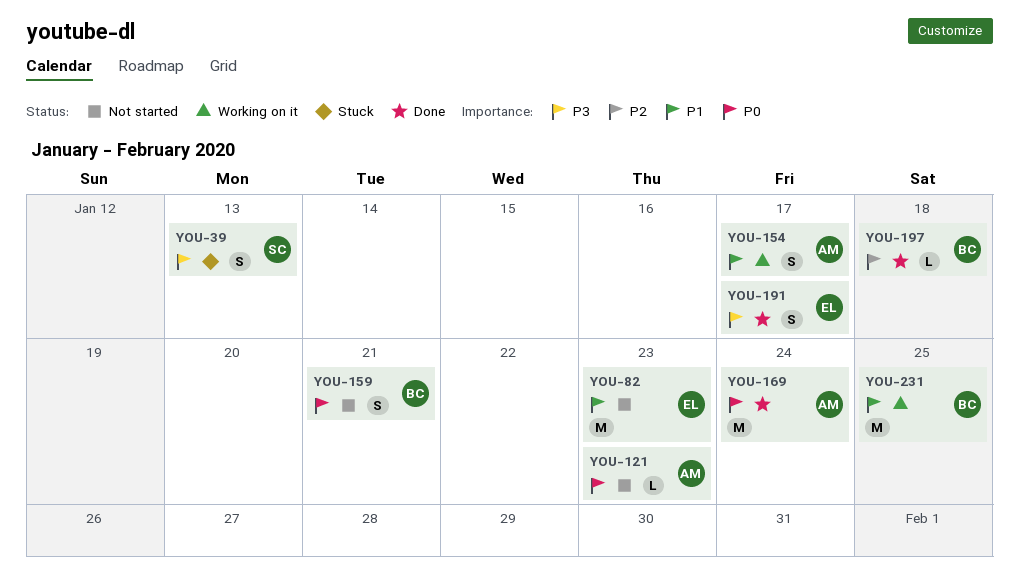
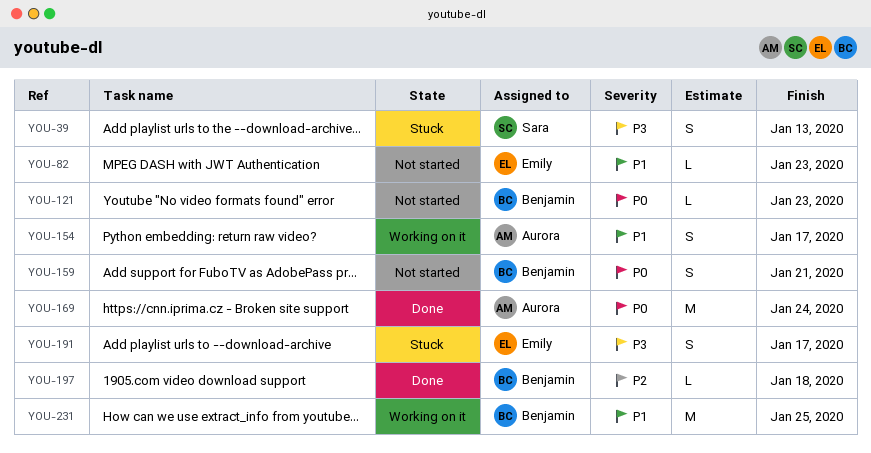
YOU-82, estimate: M -> L
YOU-121, owner: Aurora -> Benjamin
YOU-191, status: Done -> Stuck

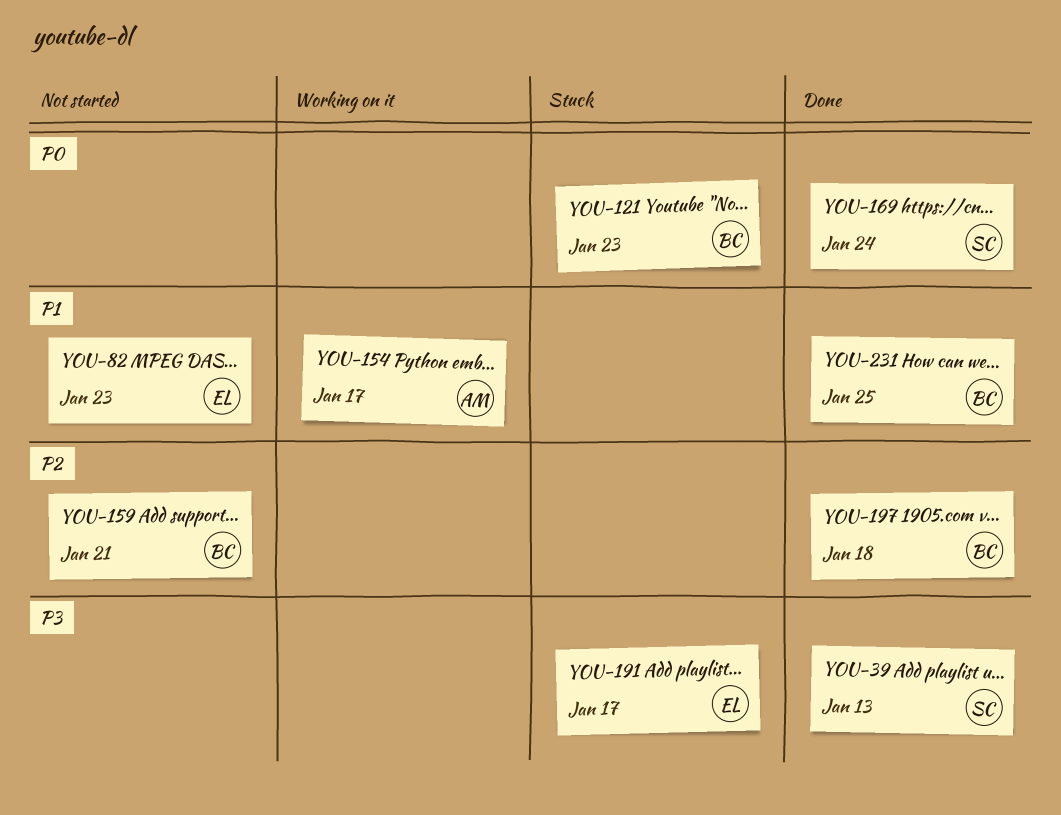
YOU-39, status: Stuck -> Done
YOU-121, status: Not started -> Stuck
YOU-159, priority: P0 -> P2
YOU-169, owner: Aurora -> Sara
YOU-231, status: Working on it -> Done

